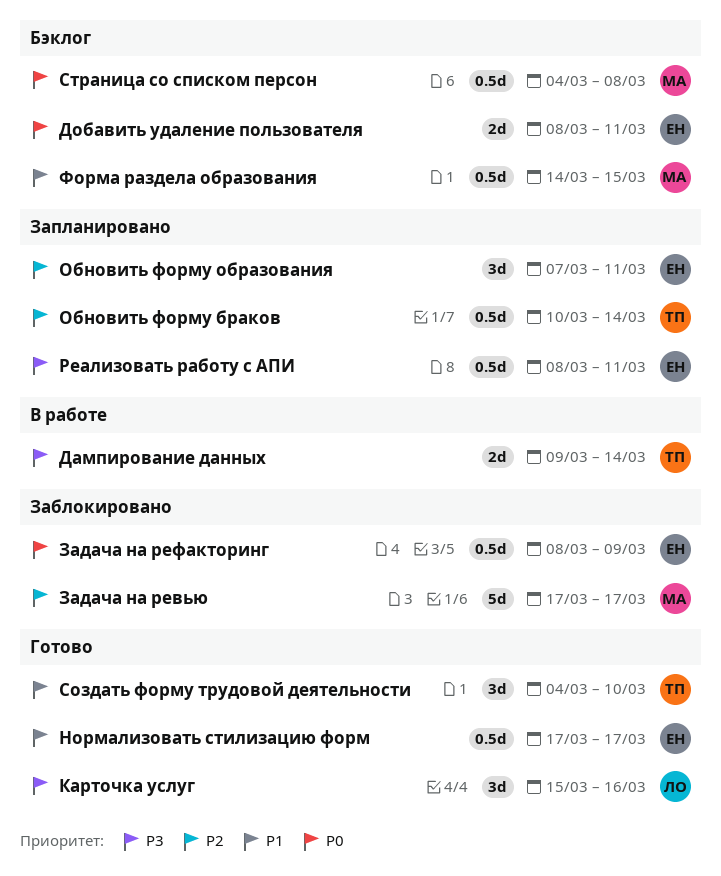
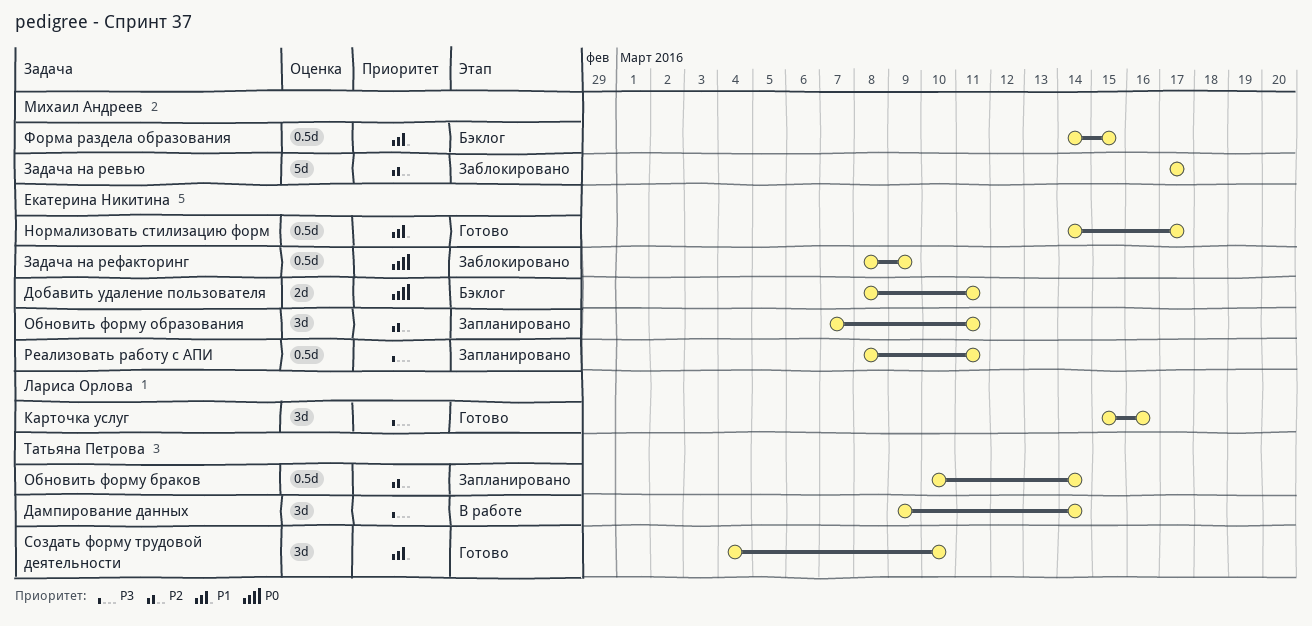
Дампирование данных, estimate: 2d -> 3d
Нормализовать стилизацию форм, start: Mar 17 -> Mar 14
Страница со списком персон: present -> none

